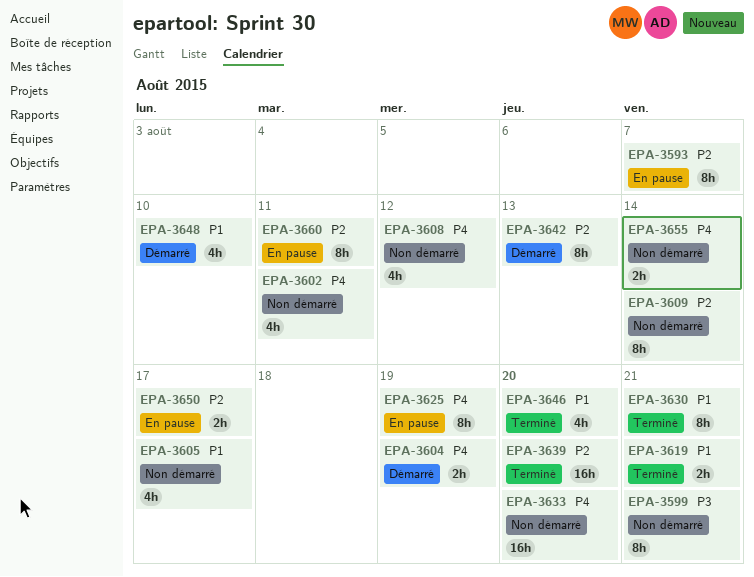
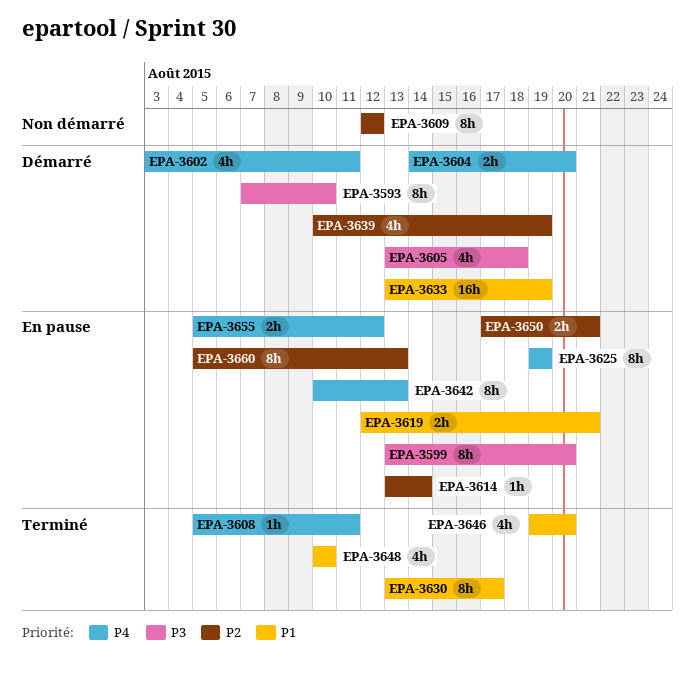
EPA-3593, status: En pause -> Démarré
EPA-3593, priority: P2 -> P3
EPA-3593, due: Aug 7 -> Aug 10
EPA-3599, status: Non démarré -> En pause
EPA-3599, due: Aug 21 -> Aug 20
EPA-3602, status: Non démarré -> Démarré
EPA-3604, due: Aug 19 -> Aug 20
EPA-3605, status: Non démarré -> Démarré
EPA-3605, priority: P1 -> P3
EPA-3605, due: Aug 17 -> Aug 18
EPA-3608, status: Non démarré -> Terminé
EPA-3608, estimate: 4h -> 1h
EPA-3608, due: Aug 12 -> Aug 11
EPA-3609, due: Aug 14 -> Aug 12
EPA-3614: none -> present
EPA-3619, status: Terminé -> En pause
EPA-3630, due: Aug 21 -> Aug 17
EPA-3633, status: Non démarré -> Démarré
EPA-3633, priority: P4 -> P1
EPA-3633, due: Aug 20 -> Aug 19
EPA-3639, status: Terminé -> Démarré
EPA-3639, estimate: 16h -> 4h
EPA-3639, due: Aug 20 -> Aug 19
EPA-3642, status: Démarré -> En pause
EPA-3642, priority: P2 -> P4
EPA-3648, status: Démarré -> Terminé
EPA-3650, due: Aug 17 -> Aug 21
EPA-3655, status: Non démarré -> En pause
EPA-3655, due: Aug 14 -> Aug 12
EPA-3660, due: Aug 11 -> Aug 13

